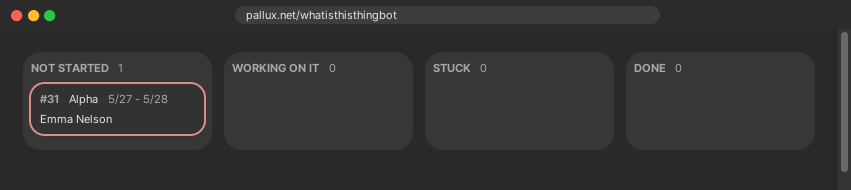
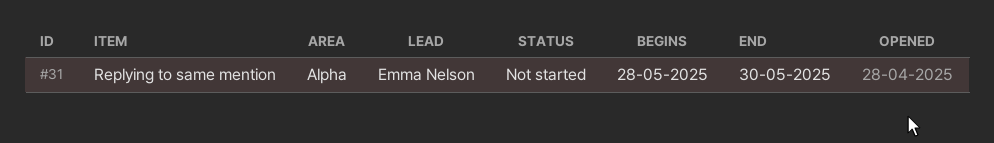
#31, start: May 27 -> May 28
#31, due: May 28 -> May 30

